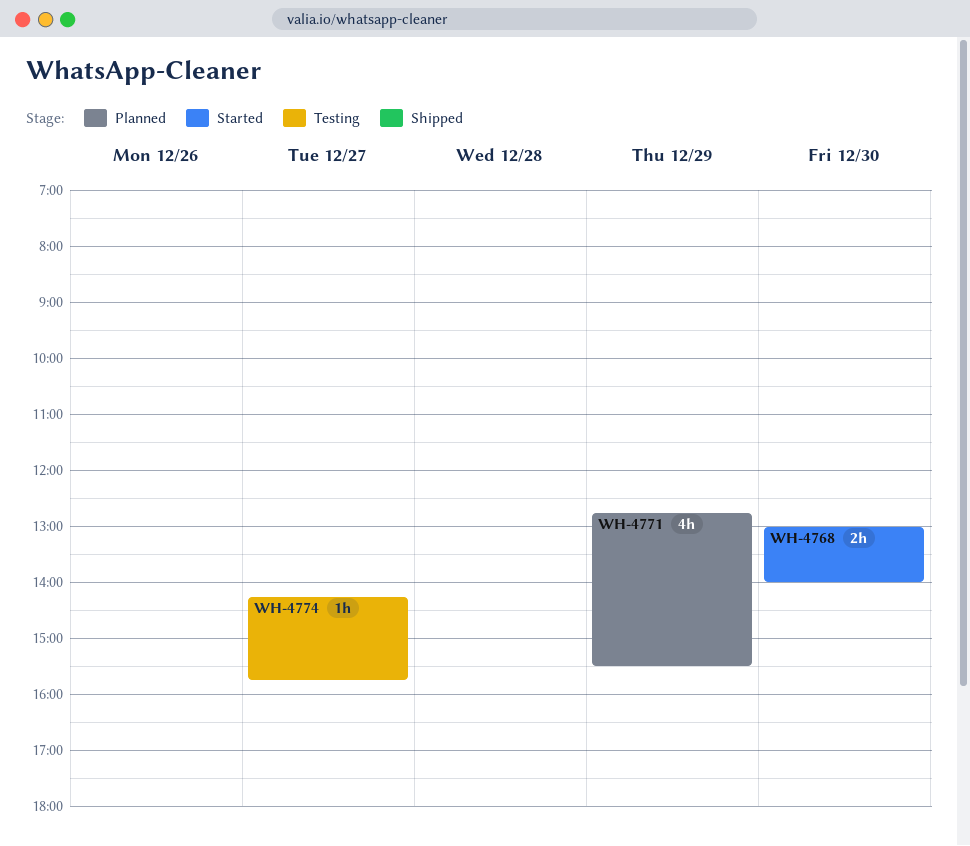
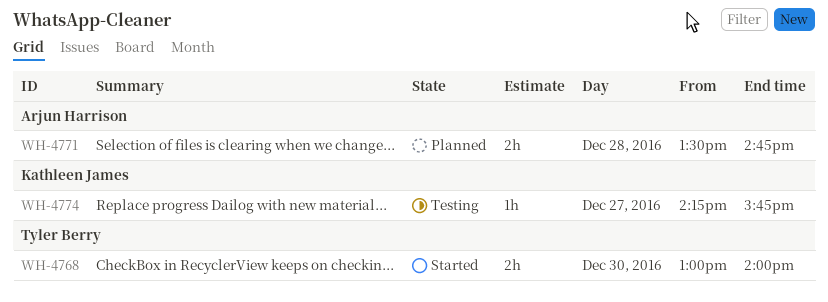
WH-4771, estimate: 4h -> 2h
WH-4771, day: Dec 29 -> Dec 28
WH-4771, begins: 12:45 -> 13:30
WH-4771, ends: 15:30 -> 14:45

